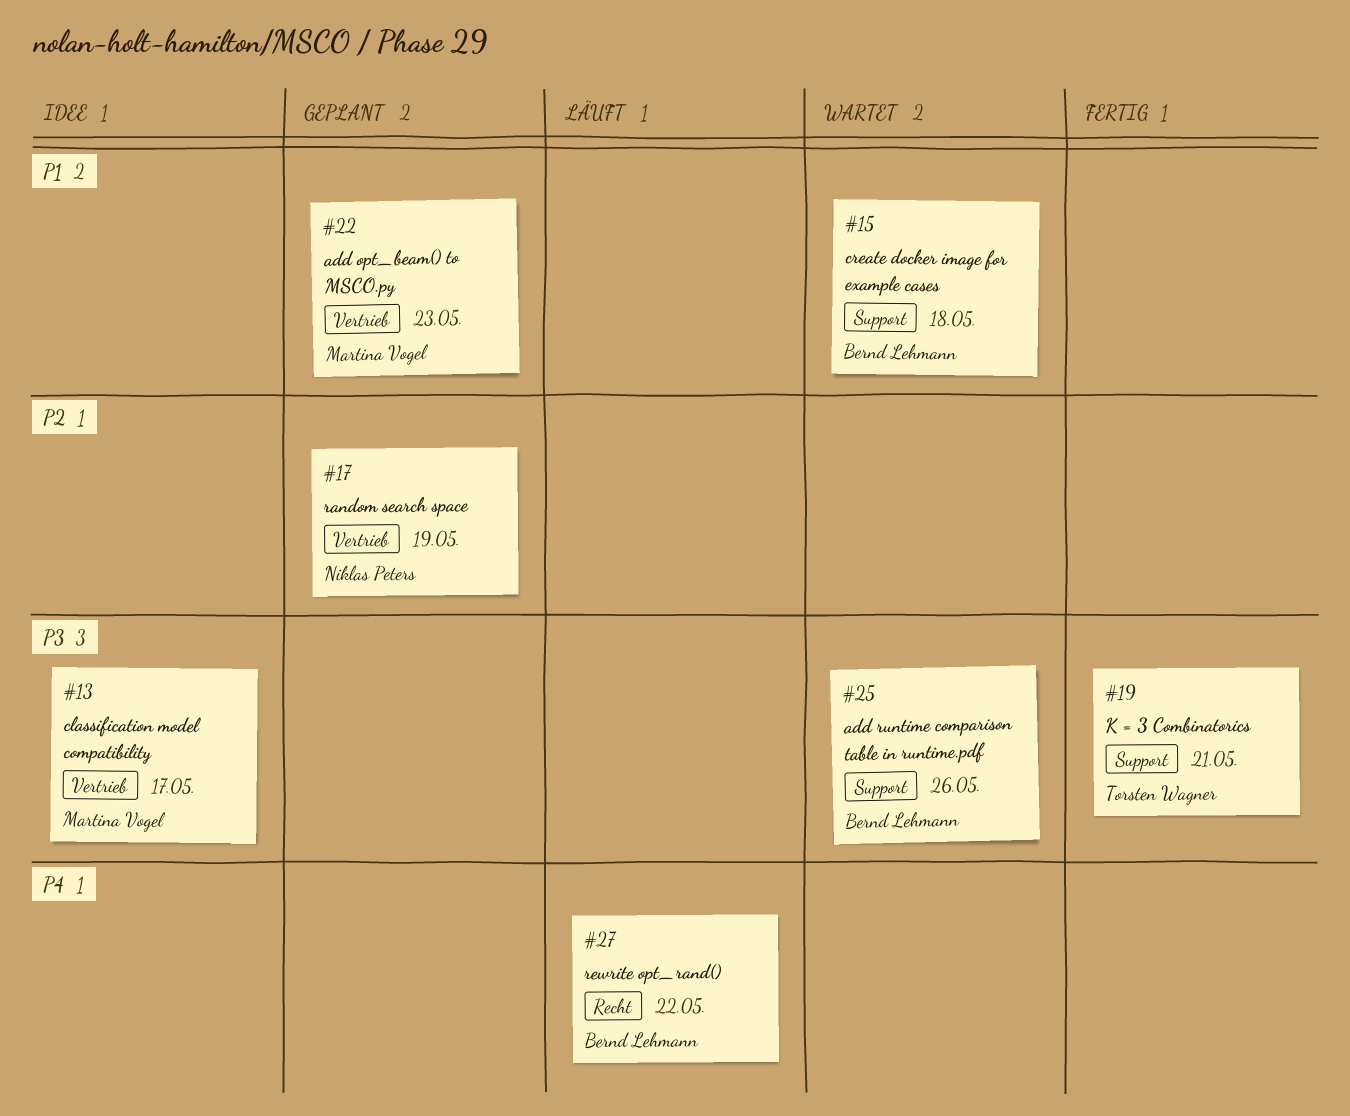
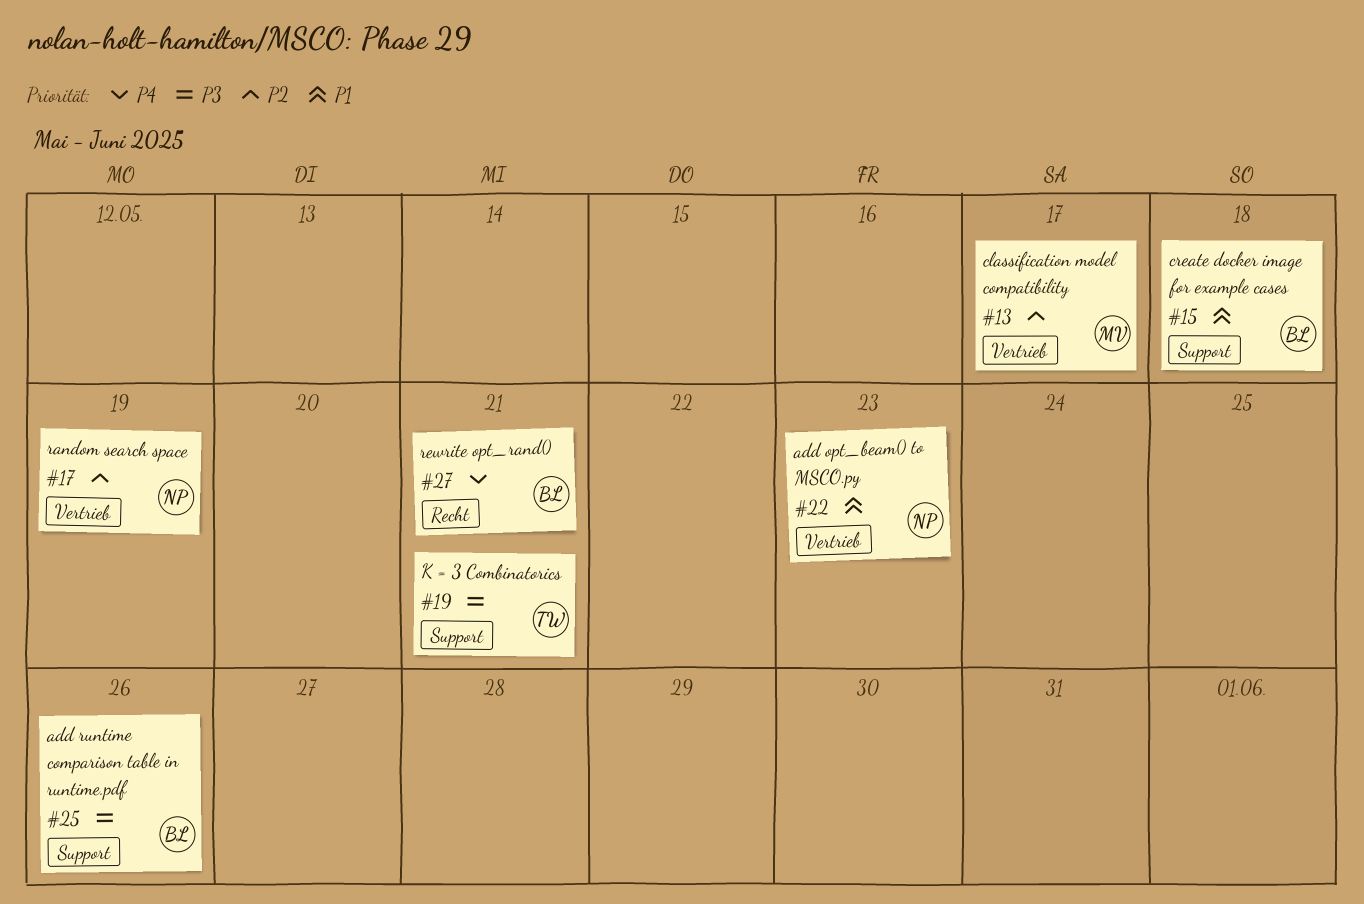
#13, priority: P3 -> P2
#22, owner: Martina Vogel -> Niklas Peters
#27, due: May 22 -> May 21

